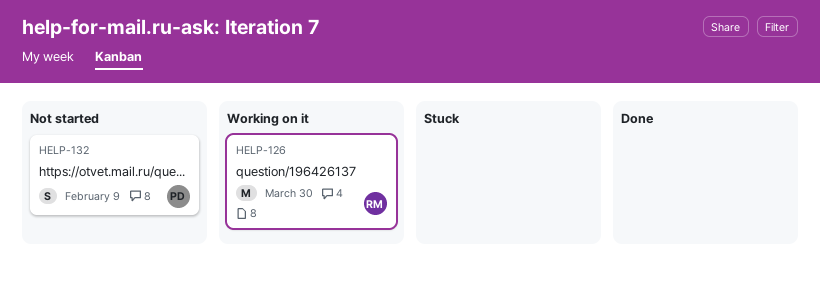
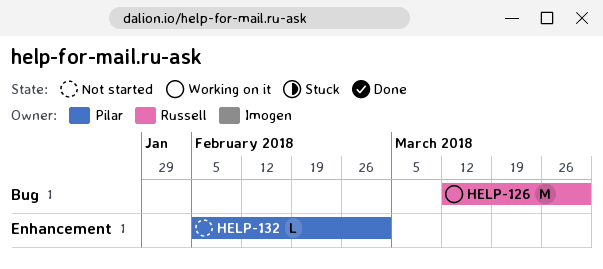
HELP-132, estimate: S -> L
HELP-132, due: Feb 9 -> Mar 2

